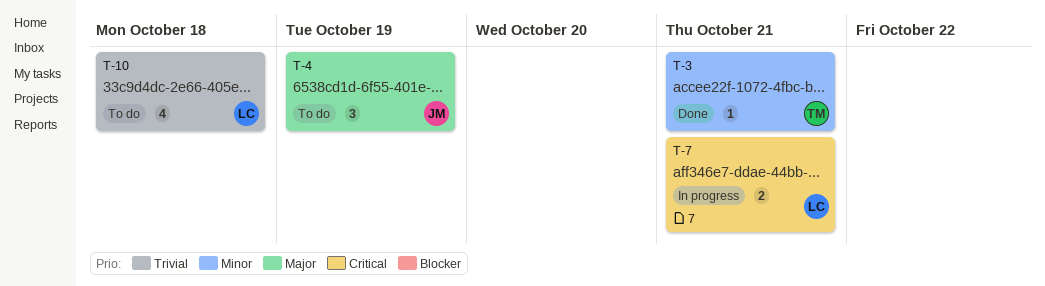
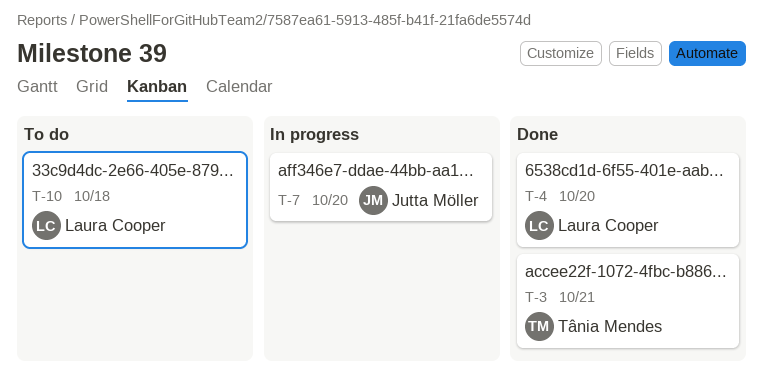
T-4, status: To do -> Done
T-4, owner: Jutta Möller -> Laura Cooper
T-4, due: Oct 19 -> Oct 20
T-7, owner: Laura Cooper -> Jutta Möller
T-7, due: Oct 21 -> Oct 20

